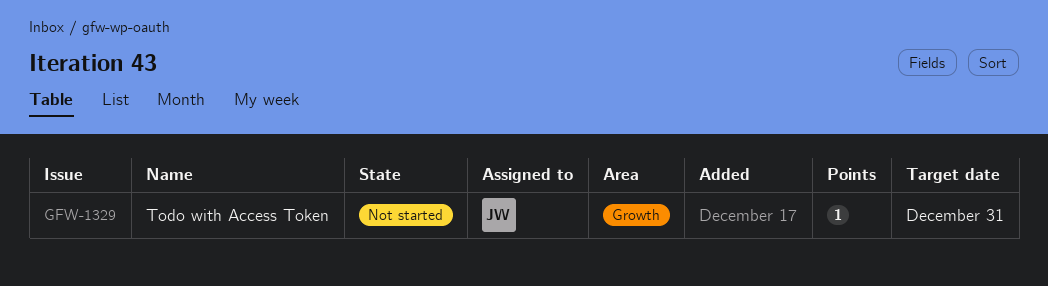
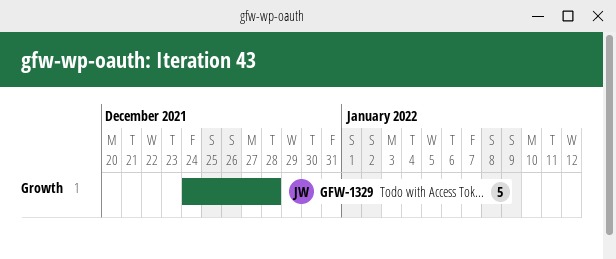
GFW-1329, estimate: 1 -> 5
GFW-1329, due: Dec 31 -> Dec 28

